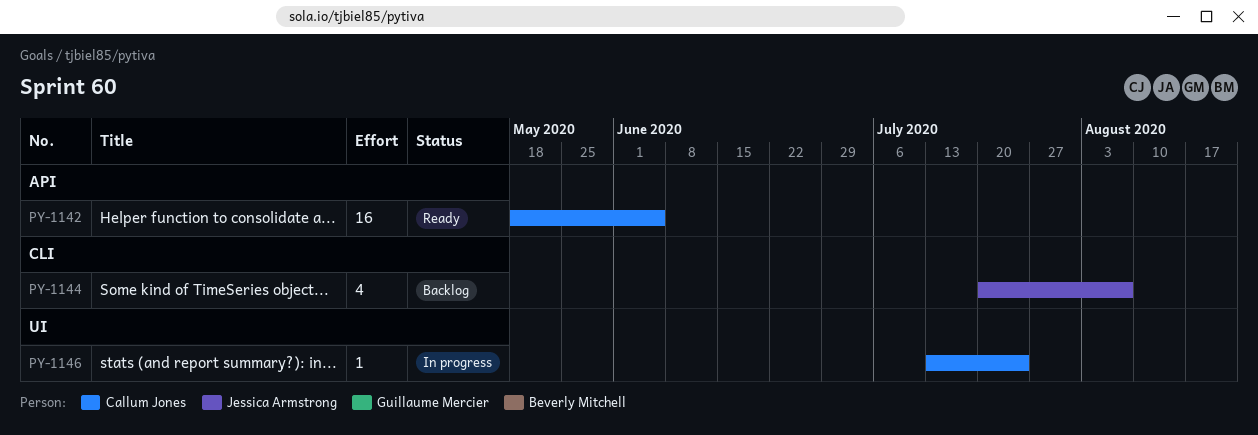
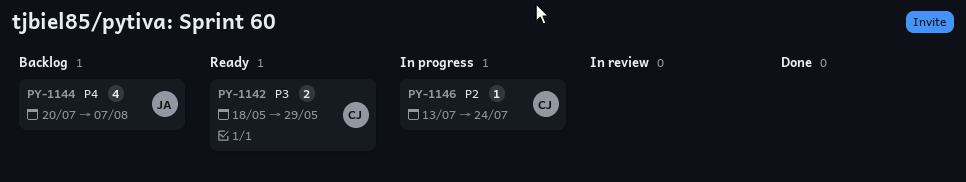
PY-1142, estimate: 16 -> 2
PY-1142, due: Jun 5 -> May 29

